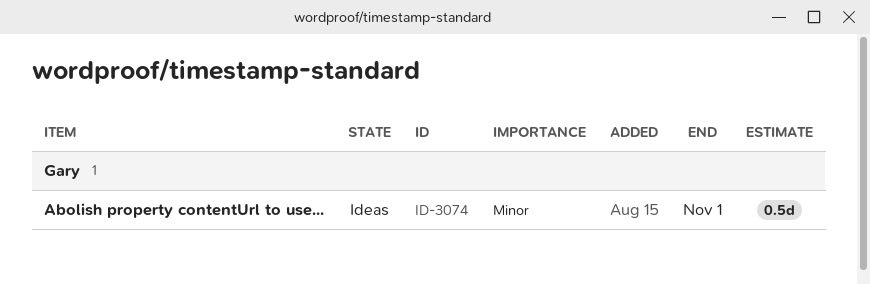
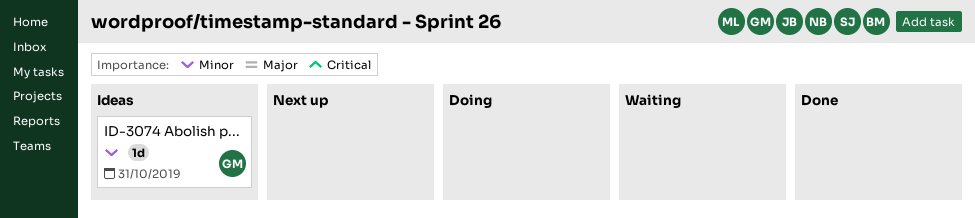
ID-3074, estimate: 0.5d -> 1d
ID-3074, due: Nov 1 -> Oct 31

